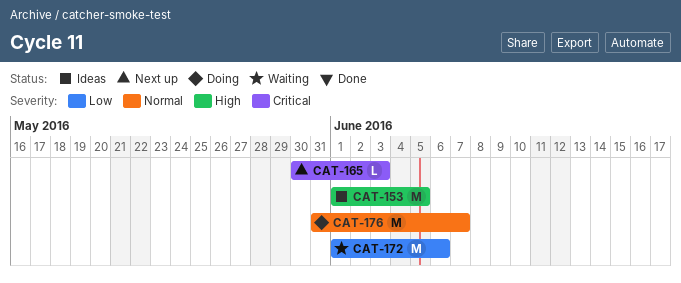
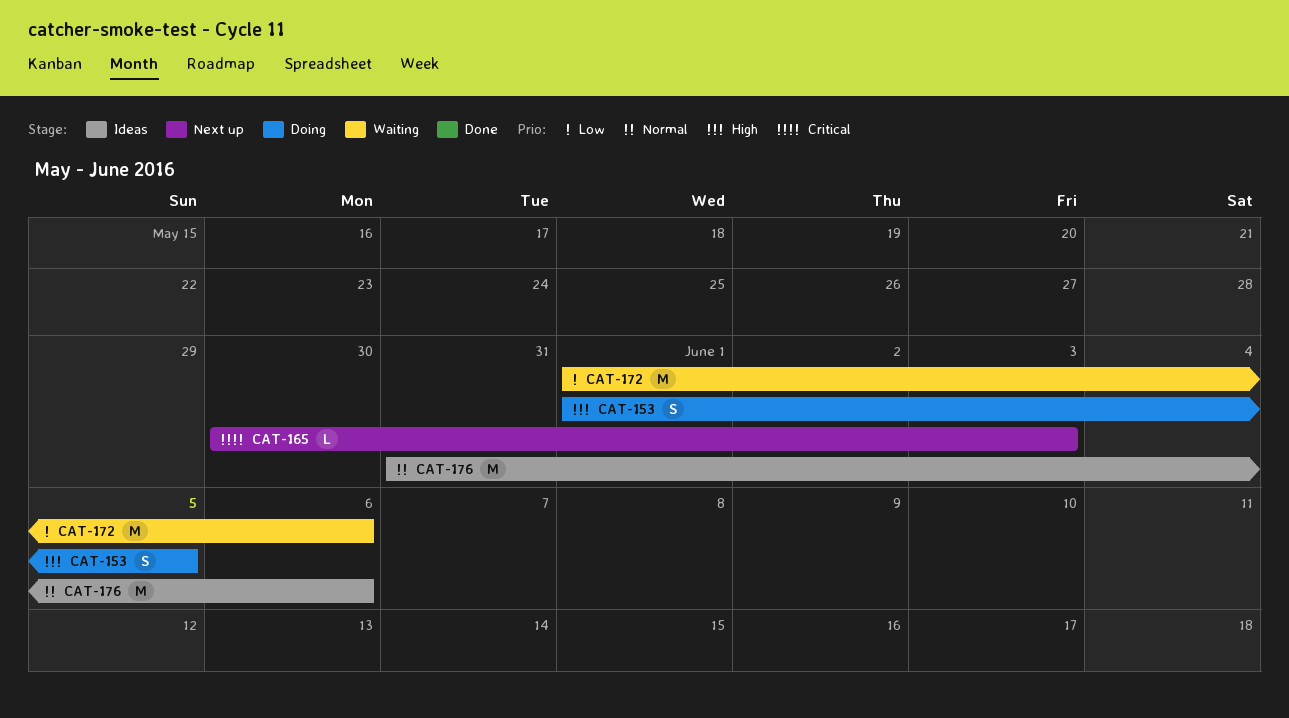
CAT-153, status: Ideas -> Doing
CAT-153, estimate: M -> S
CAT-176, status: Doing -> Ideas
CAT-176, due: Jun 7 -> Jun 6

